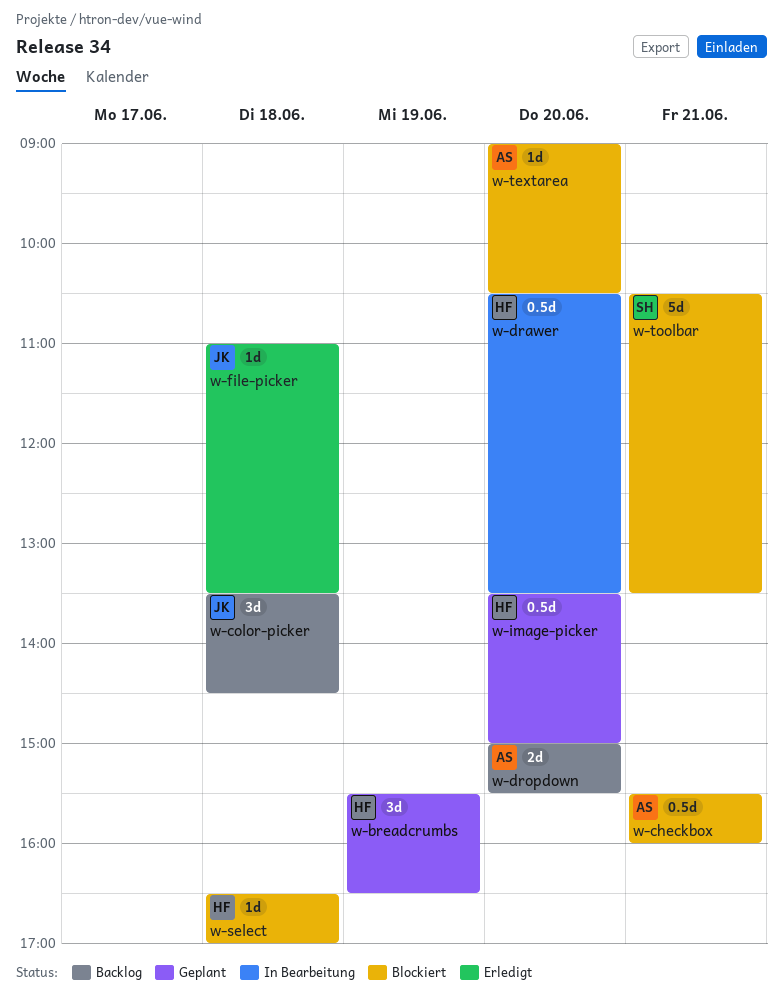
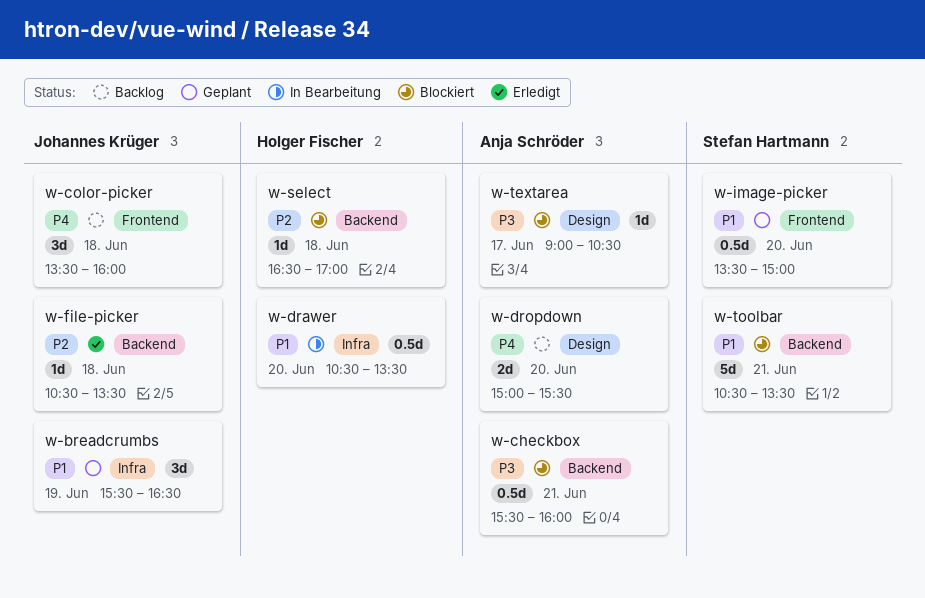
w-breadcrumbs, owner: Holger Fischer -> Johannes Krüger
w-color-picker, ends: 14:30 -> 16:00
w-file-picker, begins: 11:00 -> 10:30
w-image-picker, owner: Holger Fischer -> Stefan Hartmann
w-textarea, day: Jun 20 -> Jun 17

